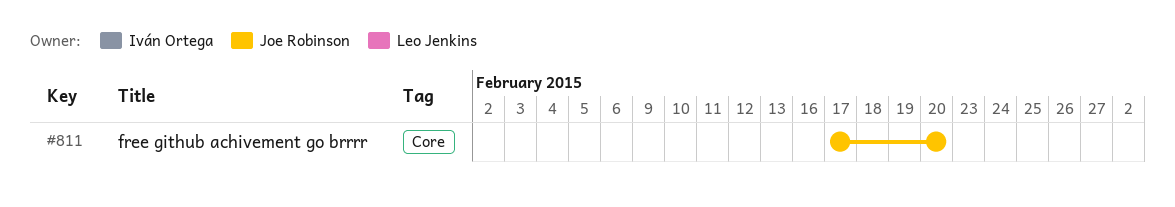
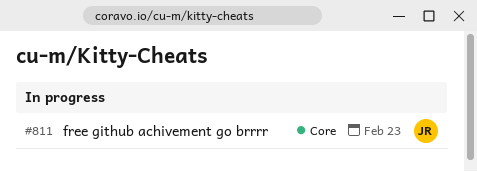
#811, due: Feb 20 -> Feb 23

